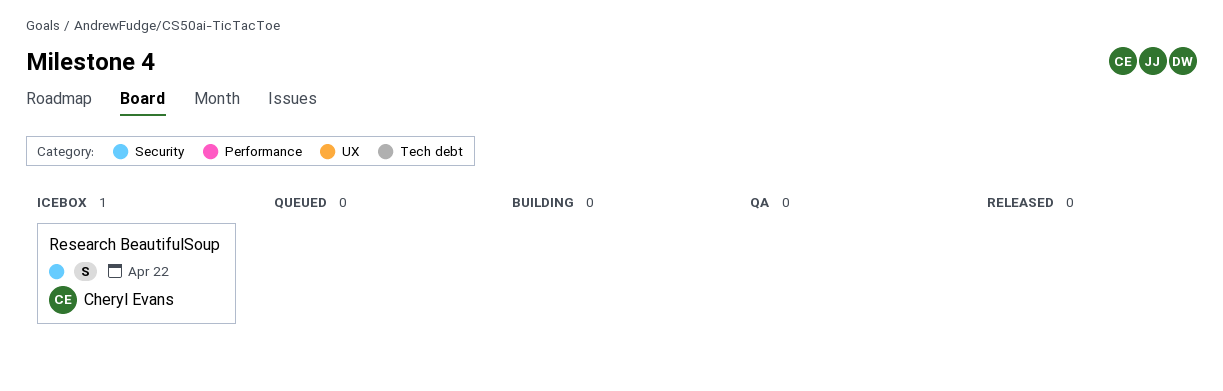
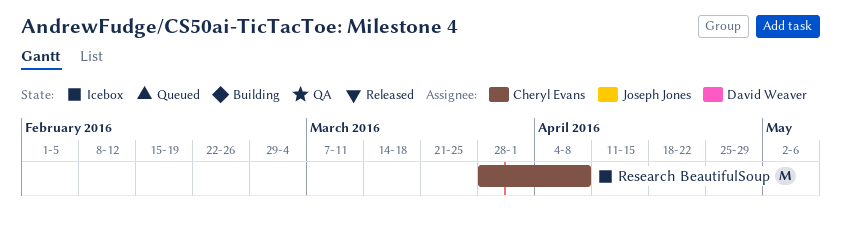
Research BeautifulSoup, estimate: S -> M
Research BeautifulSoup, due: Apr 22 -> Apr 8

